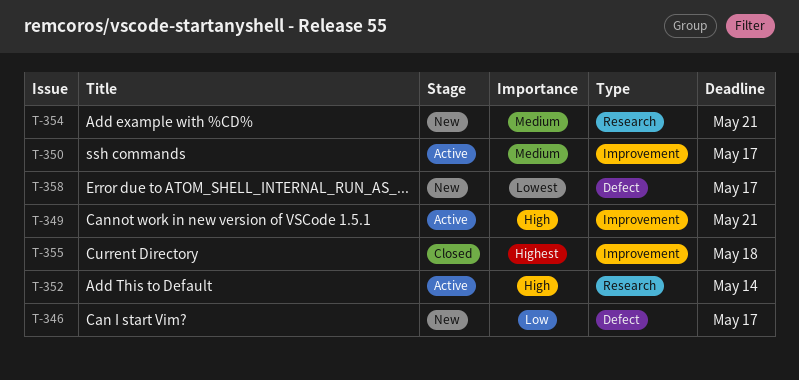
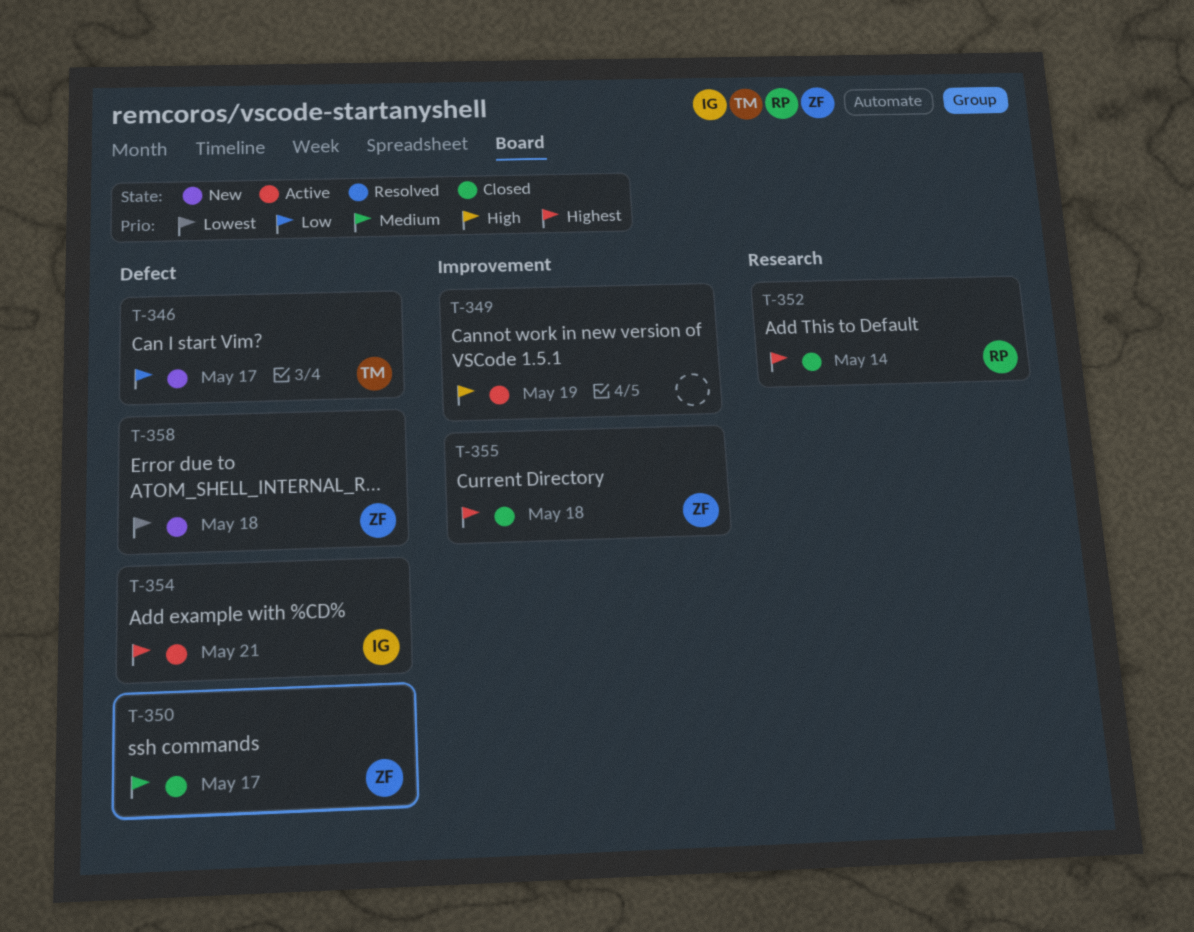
T-349, due: May 21 -> May 19
T-350, status: Active -> Closed
T-350, label: Improvement -> Defect
T-352, status: Active -> Closed
T-352, priority: High -> Highest
T-354, status: New -> Active
T-354, priority: Medium -> Highest
T-354, label: Research -> Defect
T-358, due: May 17 -> May 18

